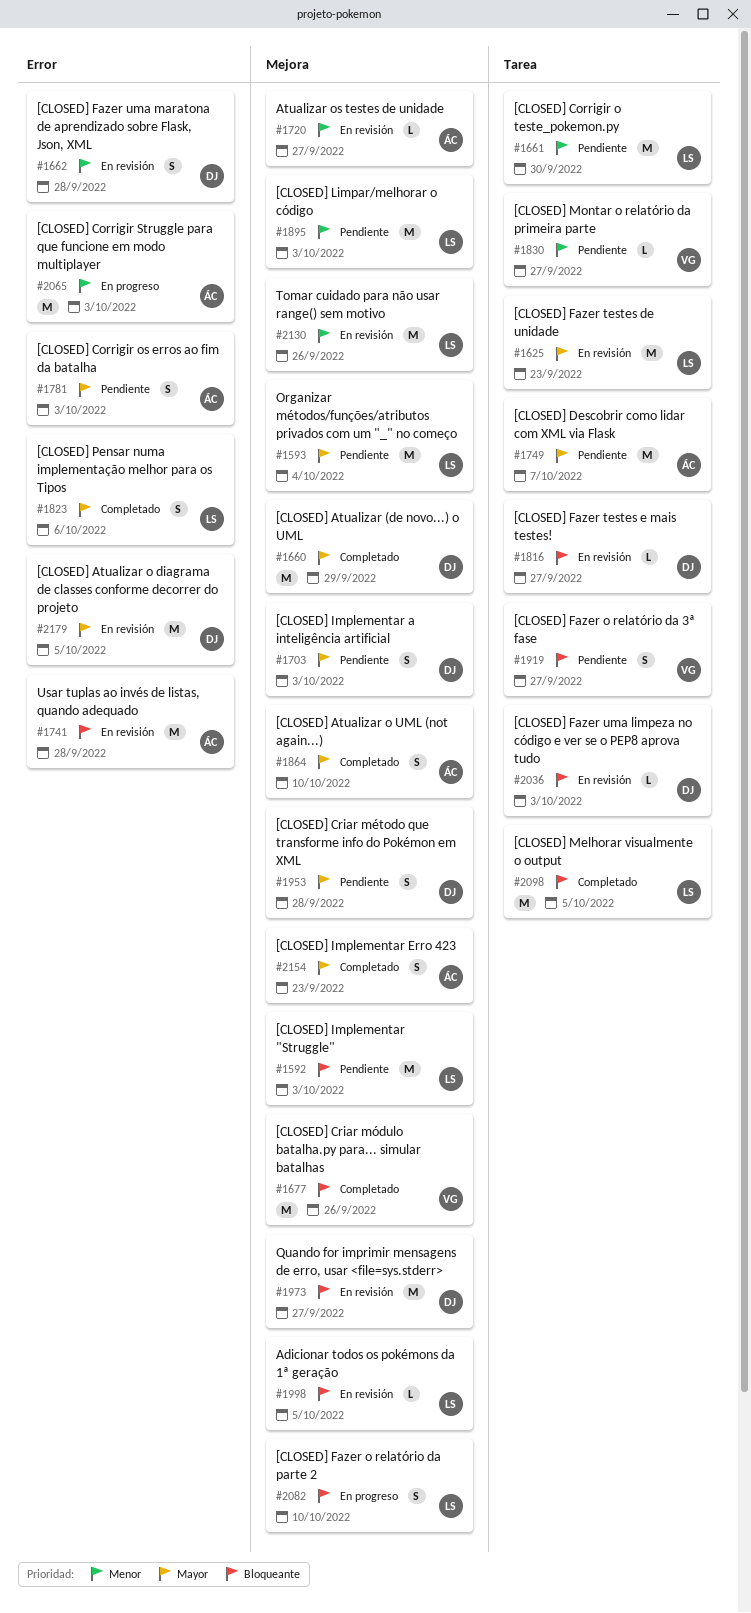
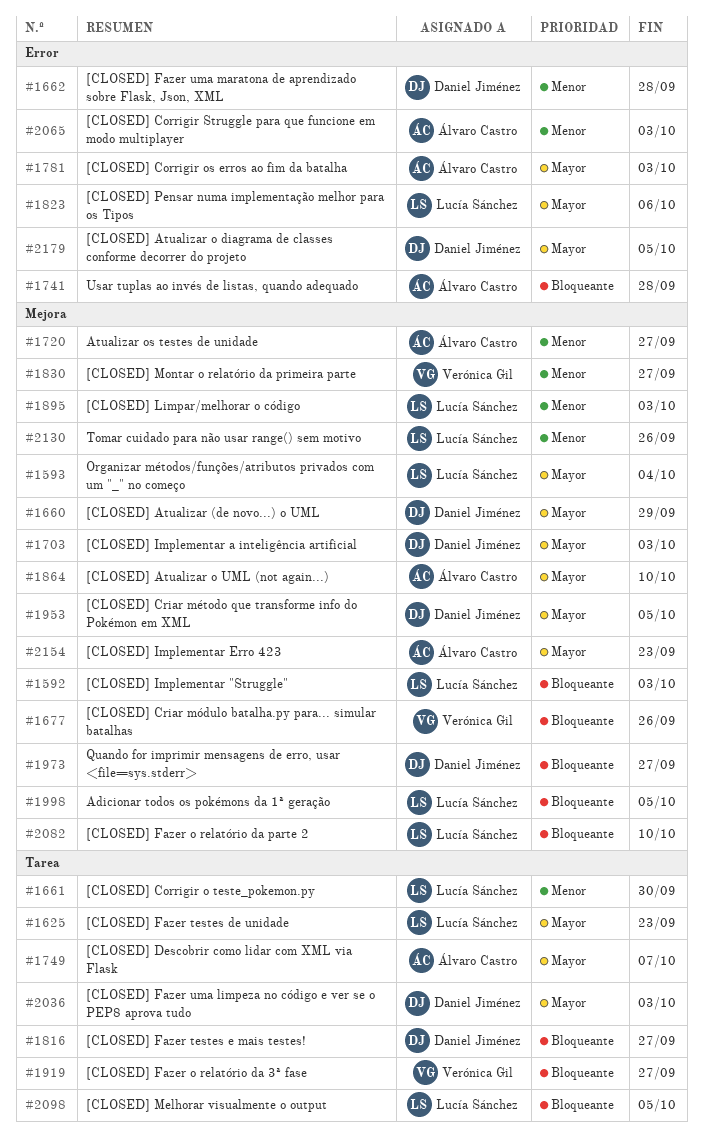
#1830, label: Tarea -> Mejora
#1953, due: Sep 28 -> Oct 5
#2036, priority: Bloqueante -> Mayor

